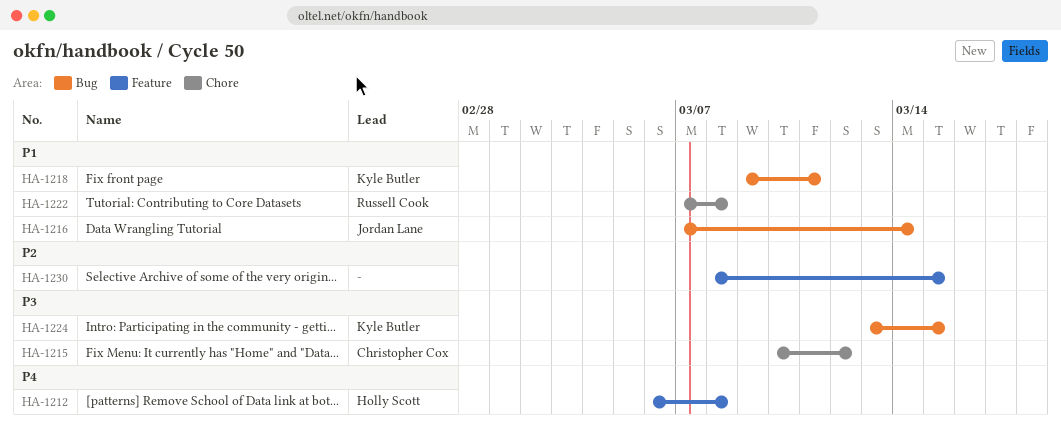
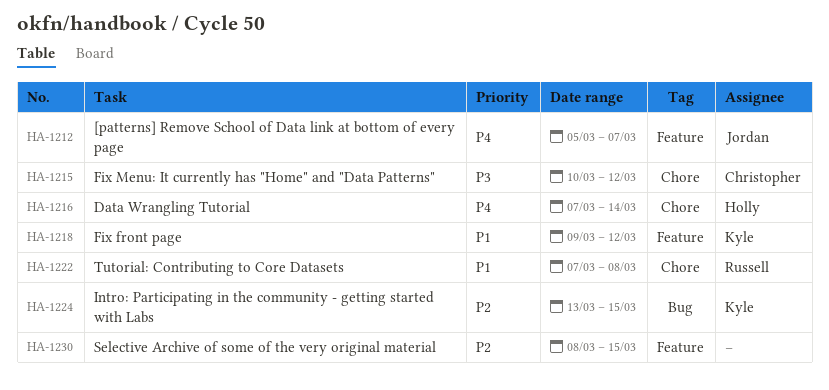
HA-1212, owner: Holly Scott -> Jordan Lane
HA-1212, start: Mar 6 -> Mar 5
HA-1212, due: Mar 8 -> Mar 7
HA-1216, owner: Jordan Lane -> Holly Scott
HA-1216, priority: P1 -> P4
HA-1216, label: Bug -> Chore
HA-1218, label: Bug -> Feature
HA-1218, due: Mar 11 -> Mar 12
HA-1224, priority: P3 -> P2

